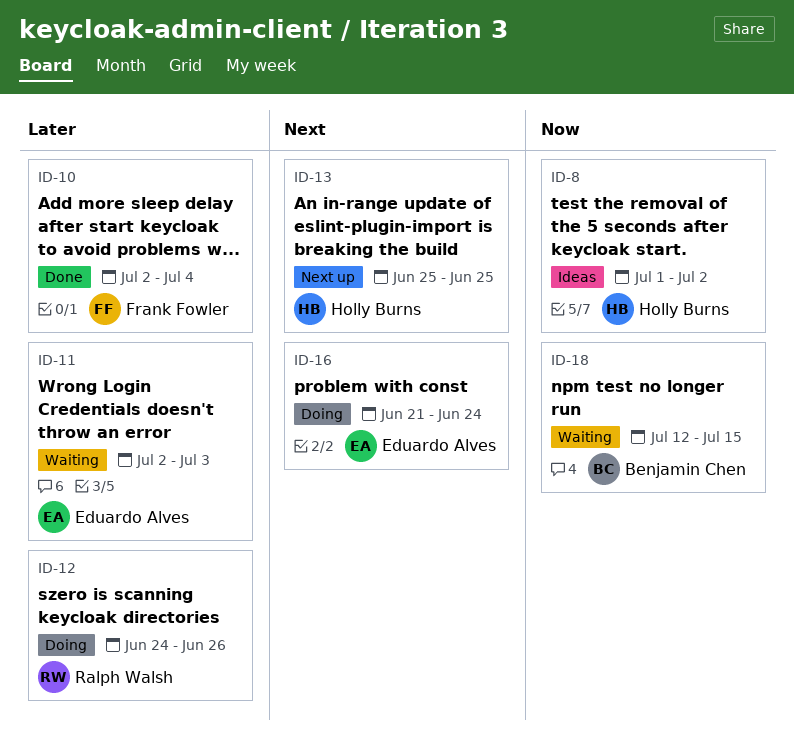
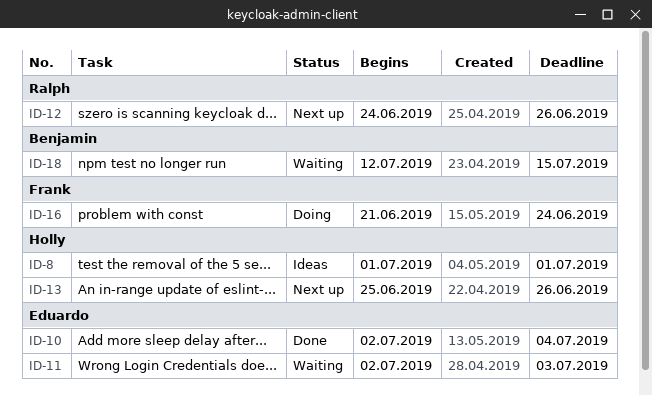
ID-8, due: Jul 2 -> Jul 1
ID-10, owner: Frank Fowler -> Eduardo Alves
ID-12, status: Doing -> Next up
ID-13, due: Jun 25 -> Jun 26
ID-16, owner: Eduardo Alves -> Frank Fowler

